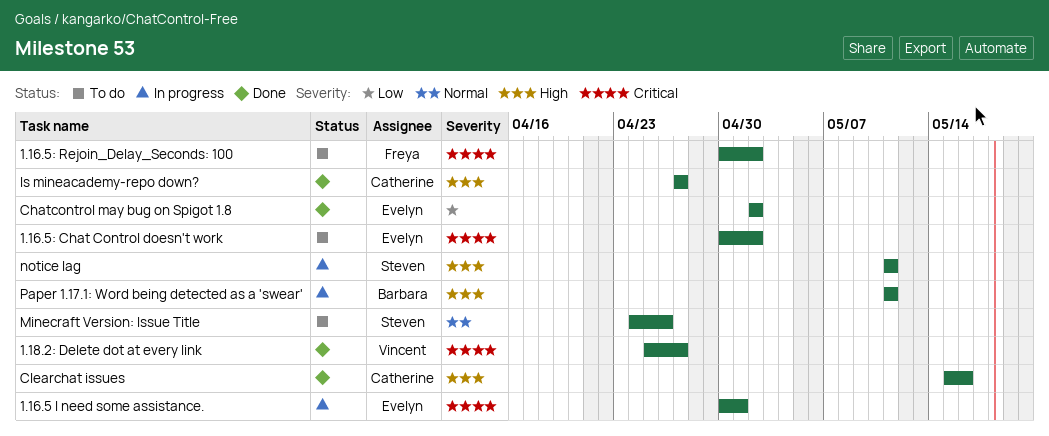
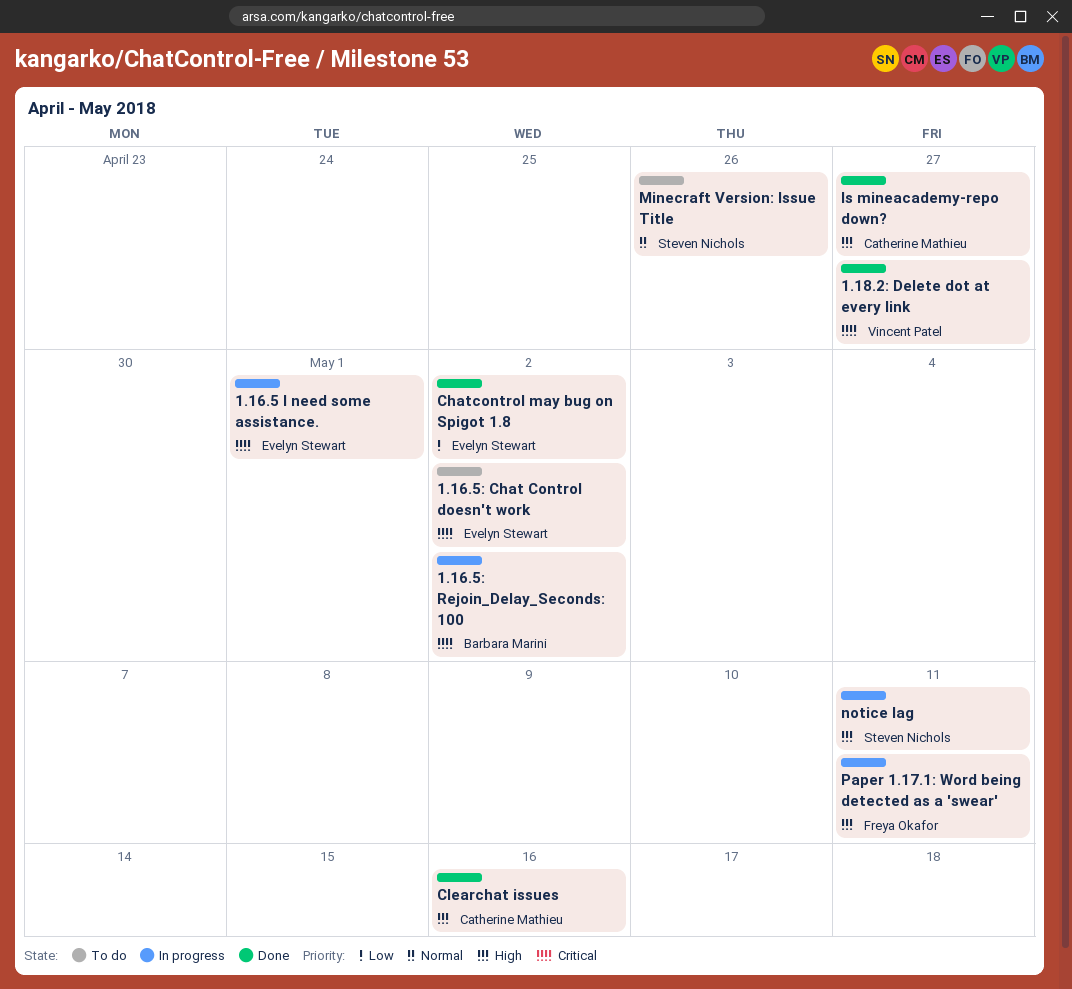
1.16.5: Rejoin_Delay_Seconds: 100, status: To do -> In progress
1.16.5: Rejoin_Delay_Seconds: 100, owner: Freya Okafor -> Barbara Marini
Paper 1.17.1: Word being detected as a 'swear', owner: Barbara Marini -> Freya Okafor

